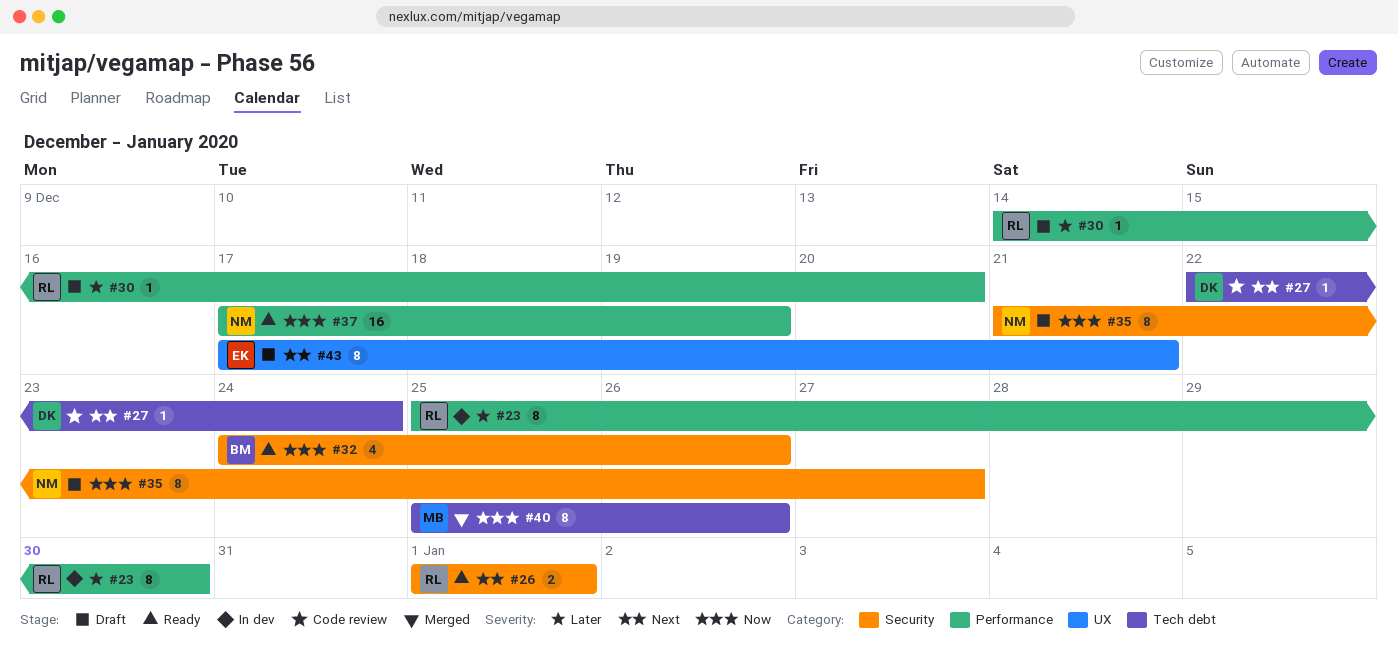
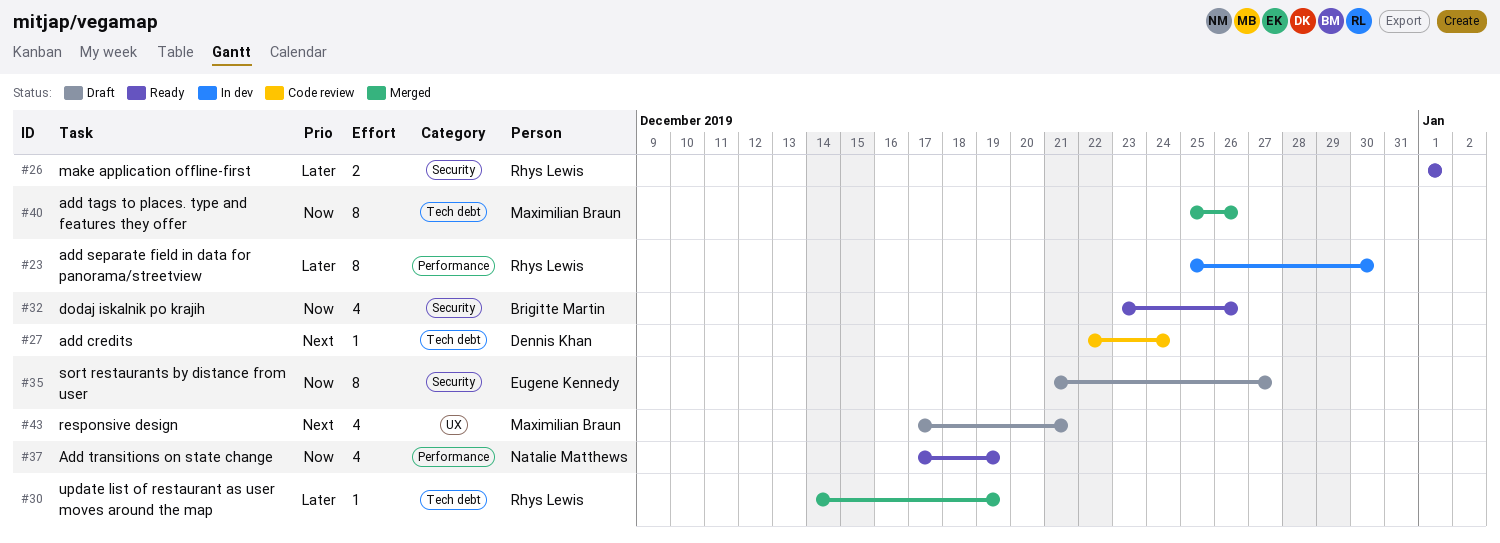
#26, priority: Next -> Later
#30, status: Draft -> Merged
#30, label: Performance -> Tech debt
#30, due: Dec 20 -> Dec 19
#32, start: Dec 24 -> Dec 23
#35, owner: Natalie Matthews -> Eugene Kennedy
#37, estimate: 16 -> 4
#43, owner: Eugene Kennedy -> Maximilian Braun
#43, estimate: 8 -> 4

